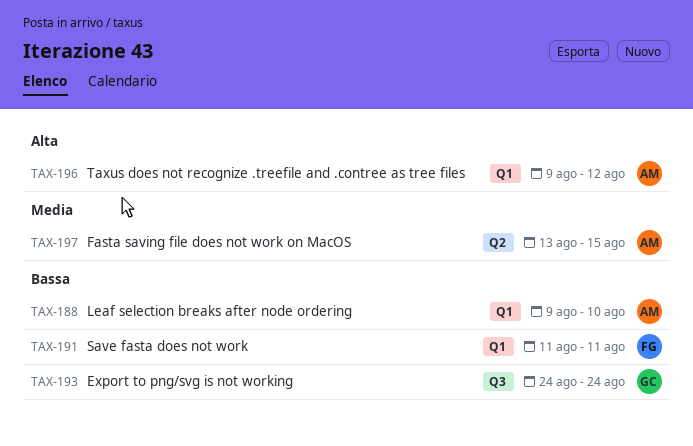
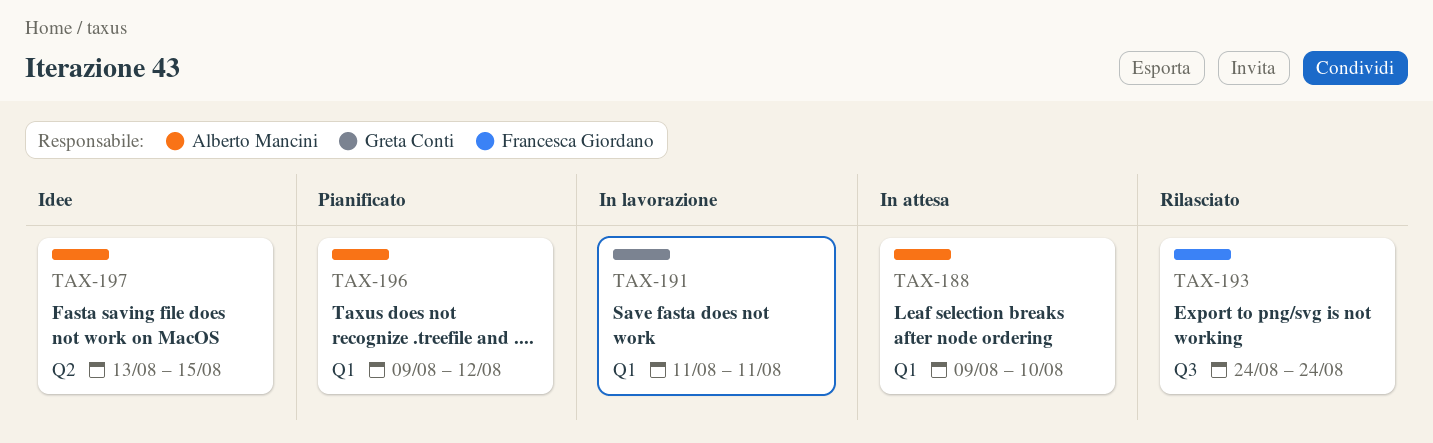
TAX-191, owner: Francesca Giordano -> Greta Conti
TAX-193, owner: Greta Conti -> Francesca Giordano

